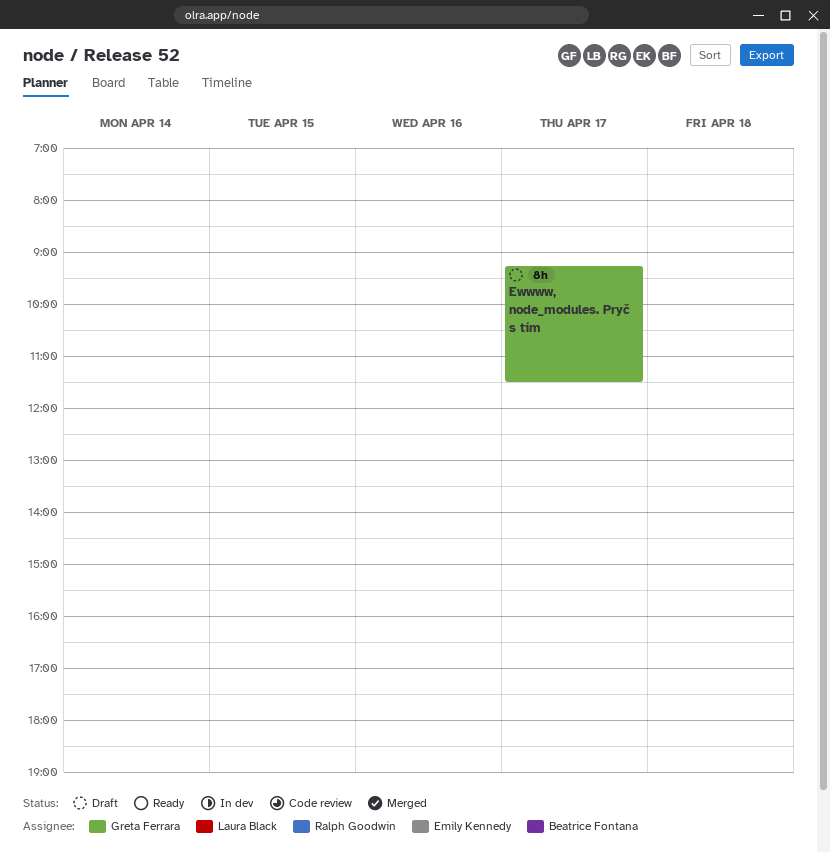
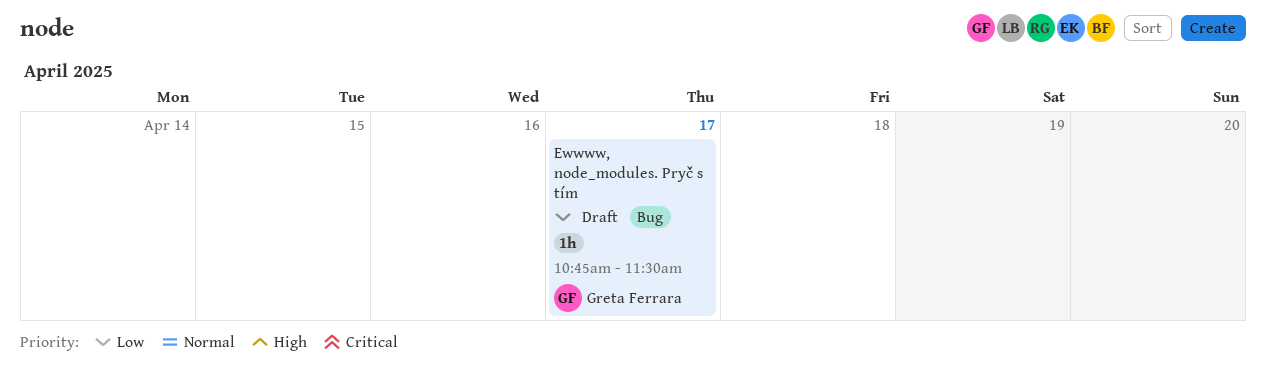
Ewwww, node_modules. Pryč s tím, estimate: 8h -> 1h
Ewwww, node_modules. Pryč s tím, begins: 09:15 -> 10:45

